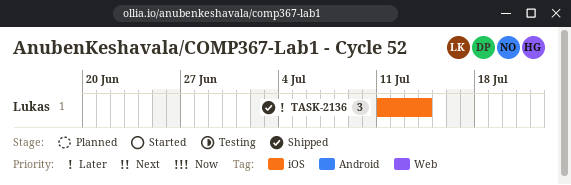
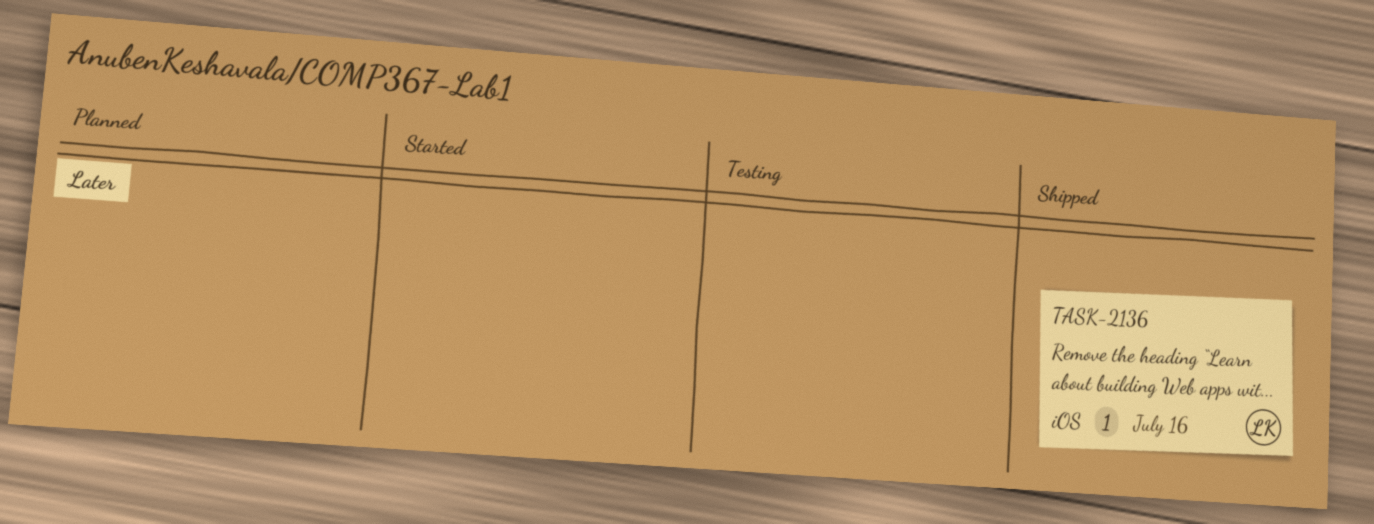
TASK-2136, estimate: 3 -> 1
TASK-2136, due: Jul 14 -> Jul 16

